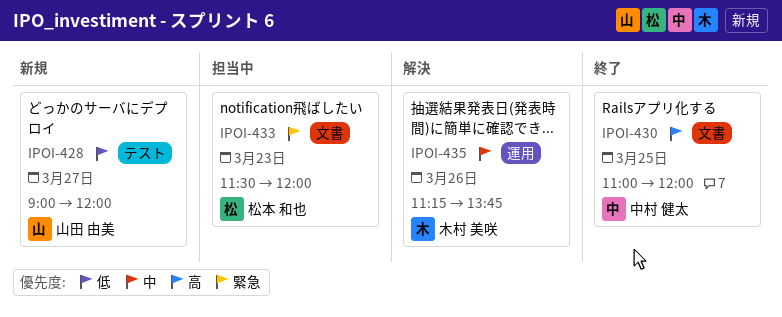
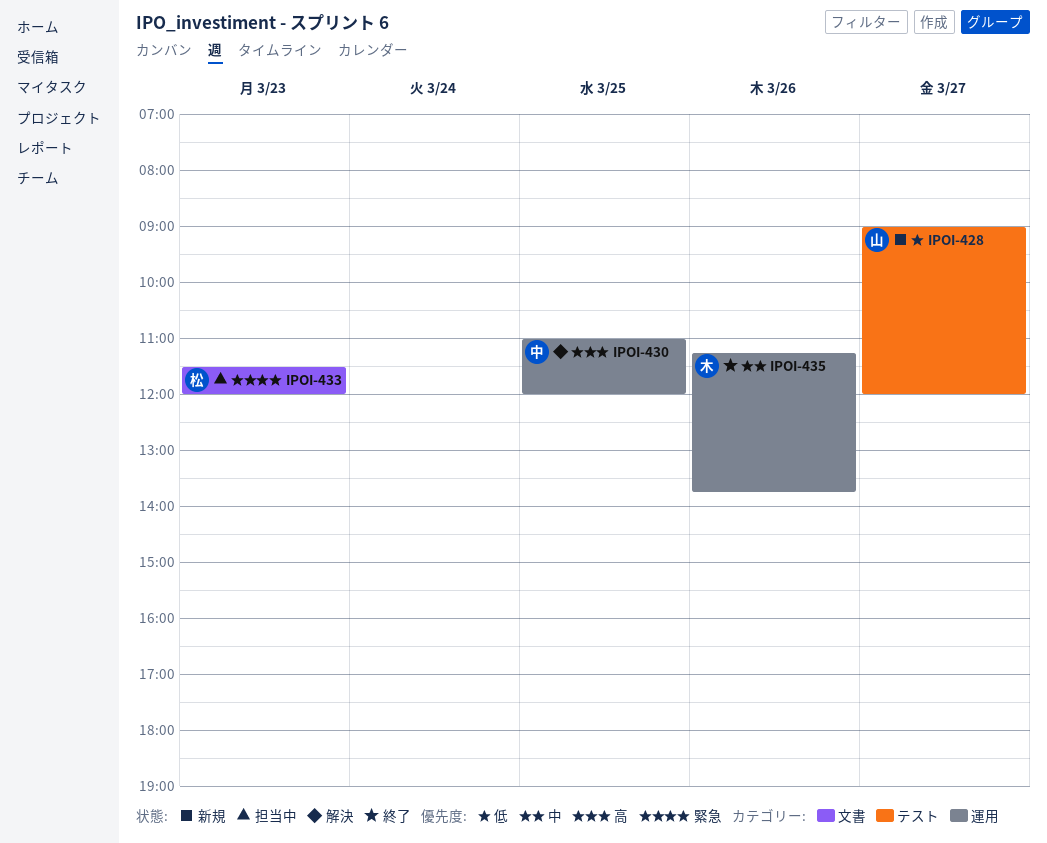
IPOI-430, status: 終了 -> 解決
IPOI-430, label: 文書 -> 運用
IPOI-435, status: 解決 -> 終了

